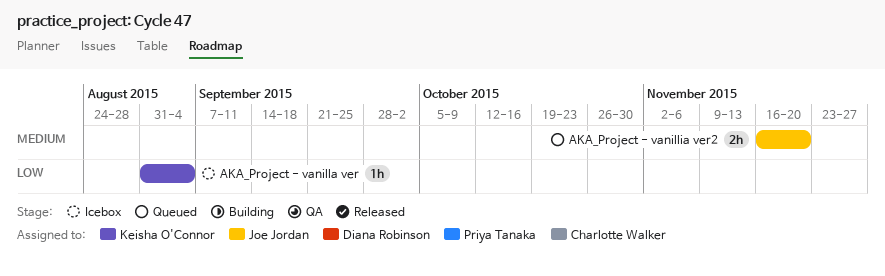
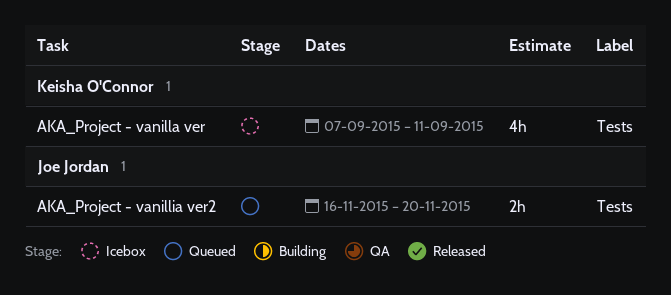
AKA_Project - vanilla ver, estimate: 1h -> 4h
AKA_Project - vanilla ver, start: Aug 31 -> Sep 7
AKA_Project - vanilla ver, due: Sep 4 -> Sep 11

